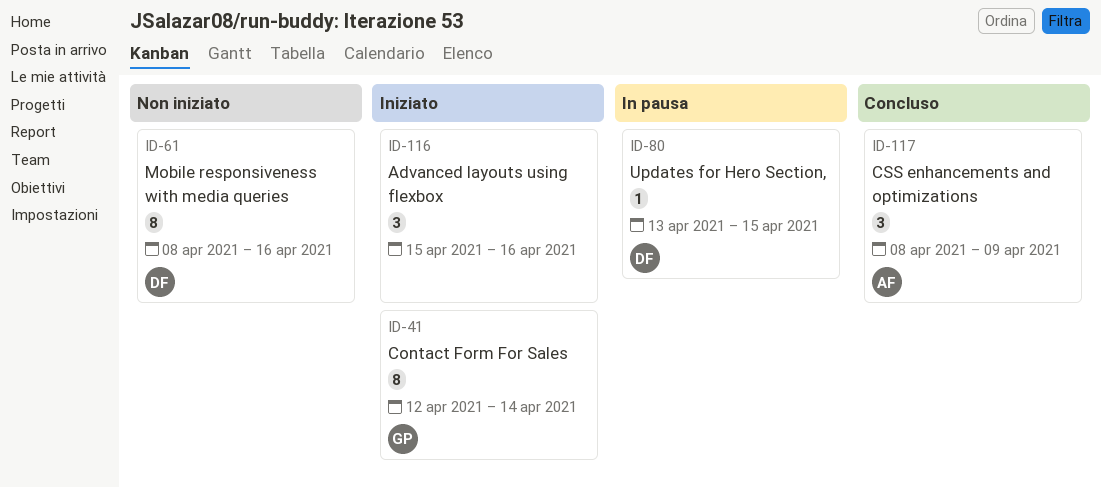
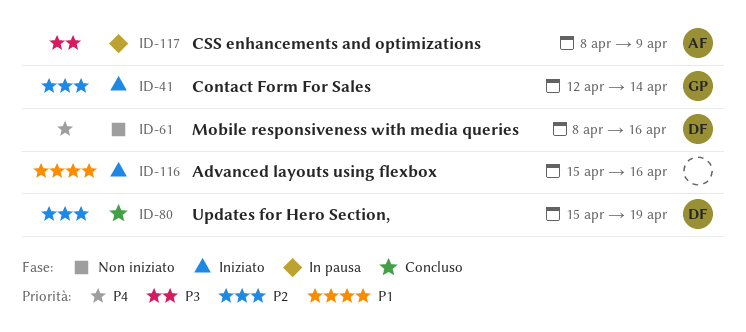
ID-80, status: In pausa -> Concluso
ID-80, start: Apr 13 -> Apr 15
ID-80, due: Apr 15 -> Apr 19
ID-117, status: Concluso -> In pausa

